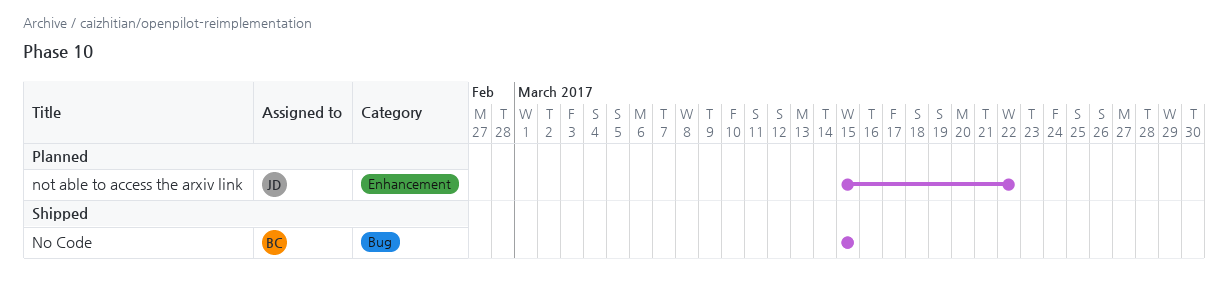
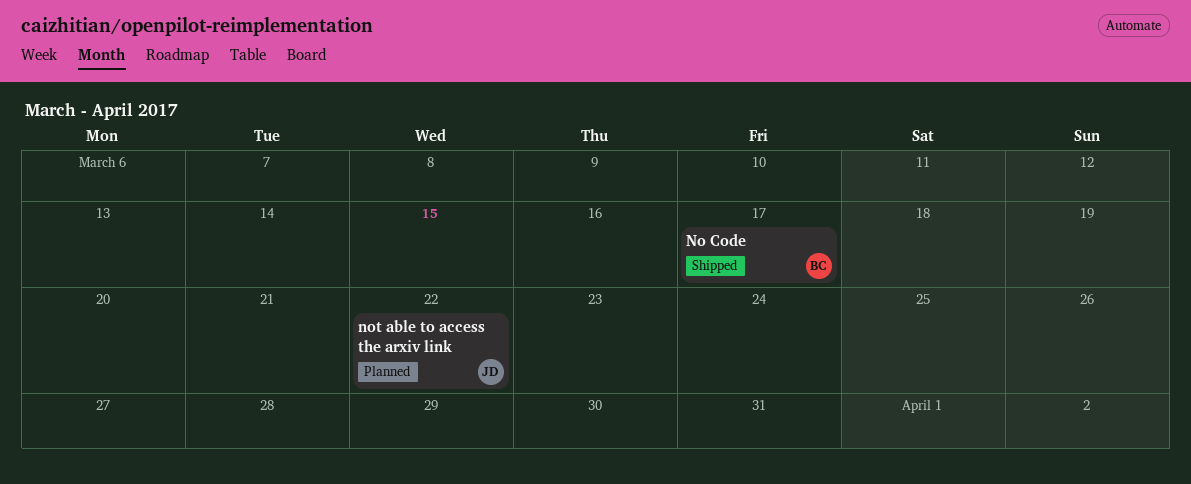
No Code, due: Mar 15 -> Mar 17

